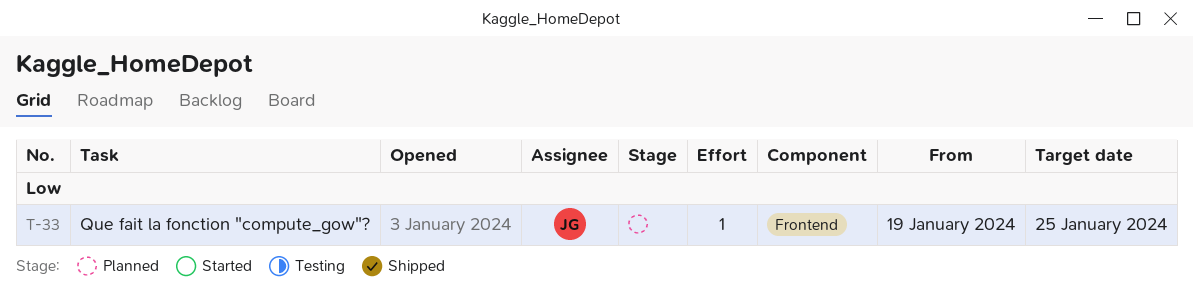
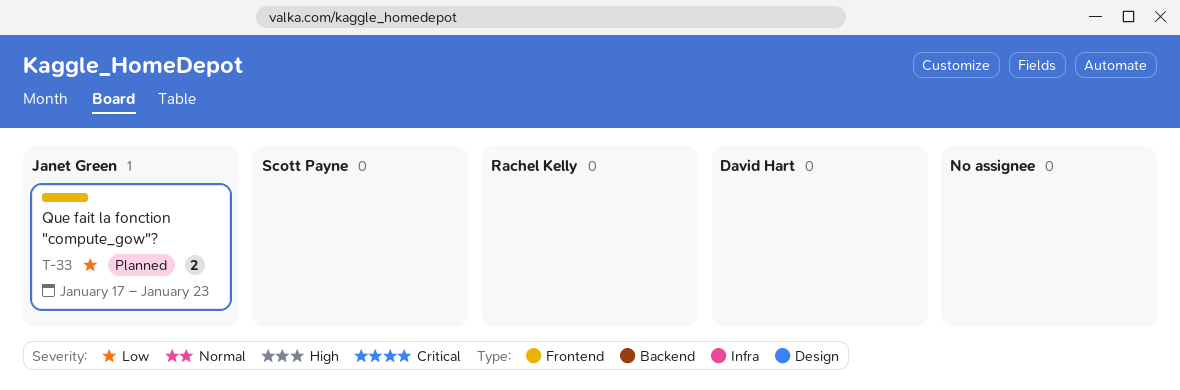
T-33, estimate: 1 -> 2
T-33, start: Jan 19 -> Jan 17
T-33, due: Jan 25 -> Jan 23

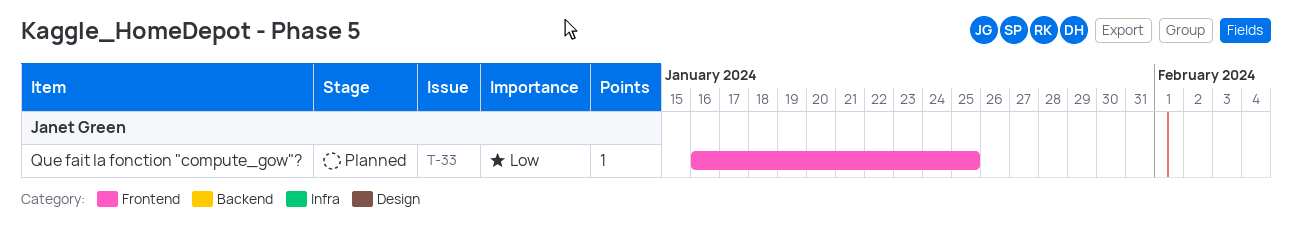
T-33, estimate: 2 -> 1
T-33, start: Jan 17 -> Jan 16
T-33, due: Jan 23 -> Jan 25

